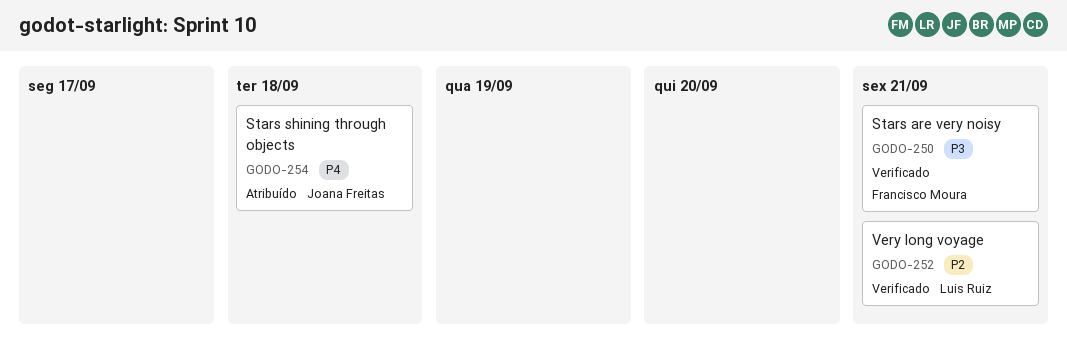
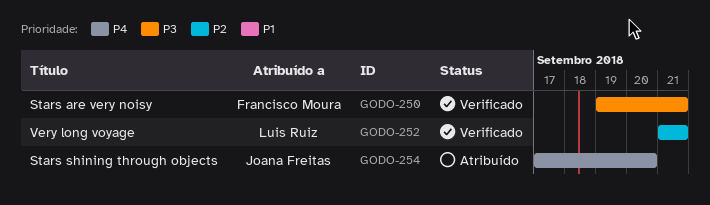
GODO-254, due: Sep 18 -> Sep 20

